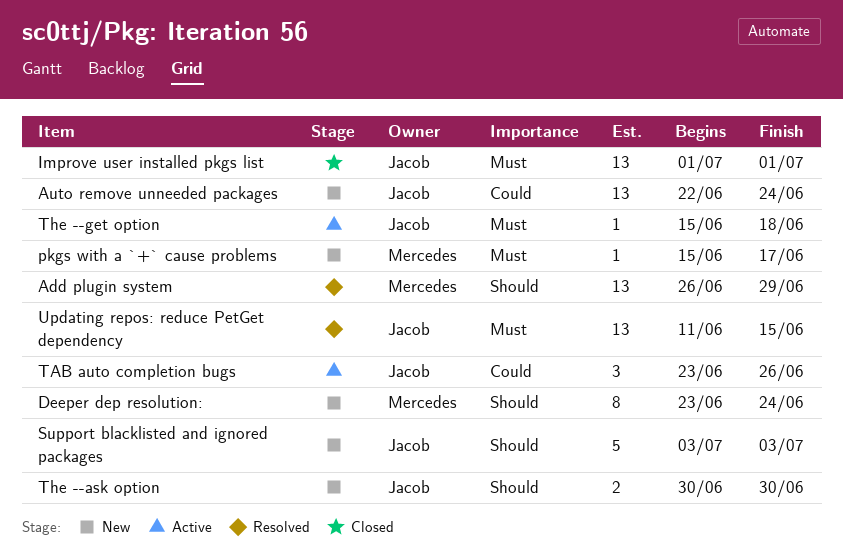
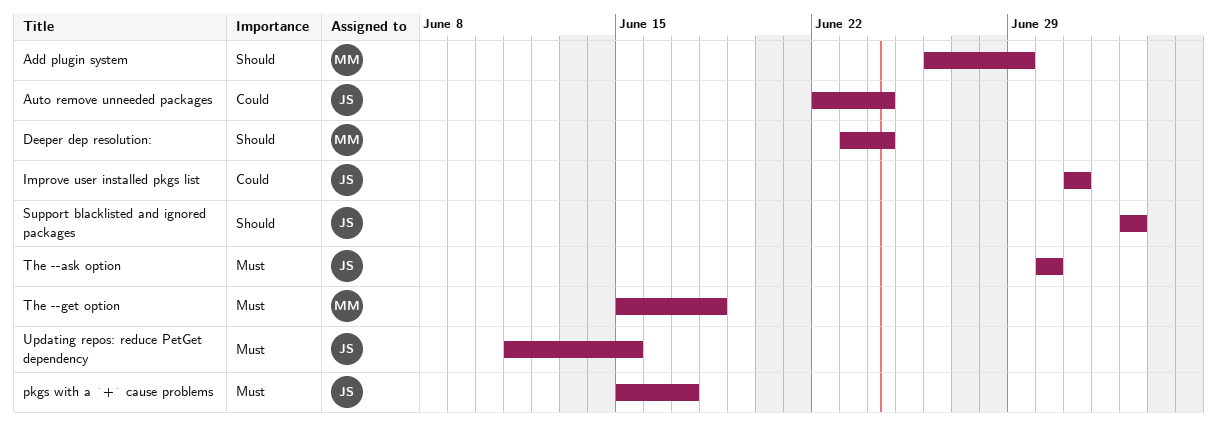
Improve user installed pkgs list, priority: Must -> Could
pkgs with a `+` cause problems, owner: Mercedes -> Jacob
TAB auto completion bugs: present -> none
The --ask option, priority: Should -> Must
The --get option, owner: Jacob -> Mercedes

